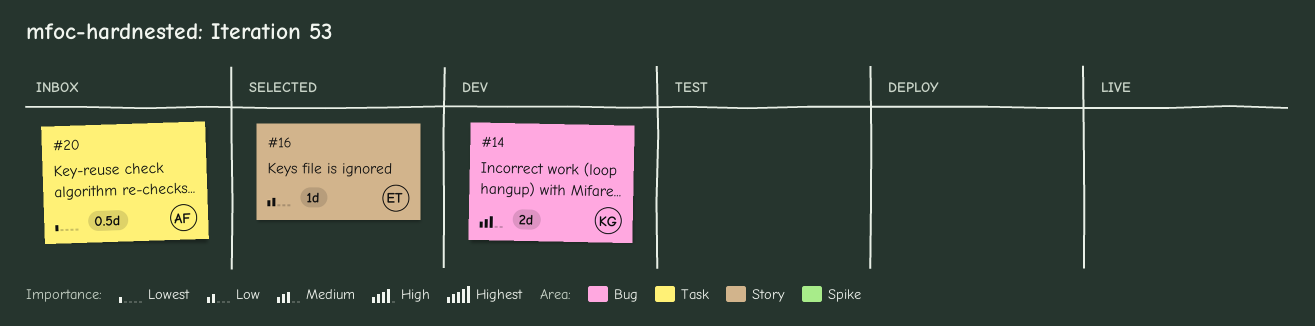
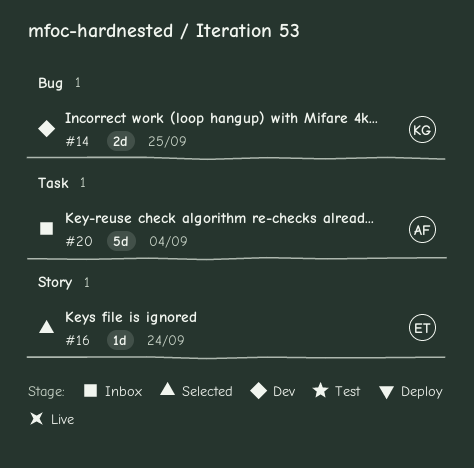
#20, estimate: 0.5d -> 5d

